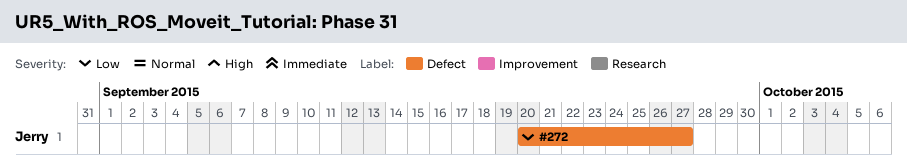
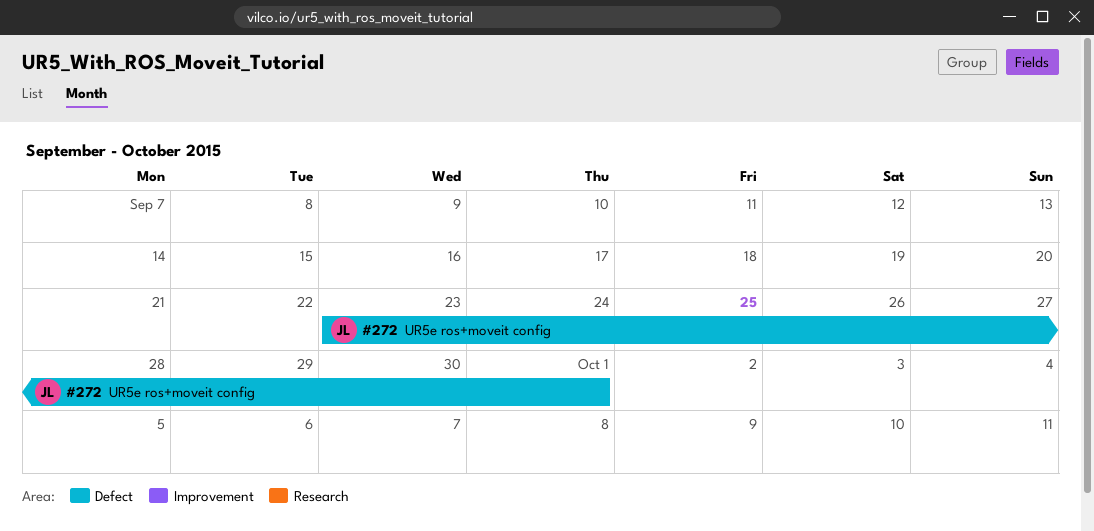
#272, start: Sep 20 -> Sep 23
#272, due: Sep 27 -> Oct 1

